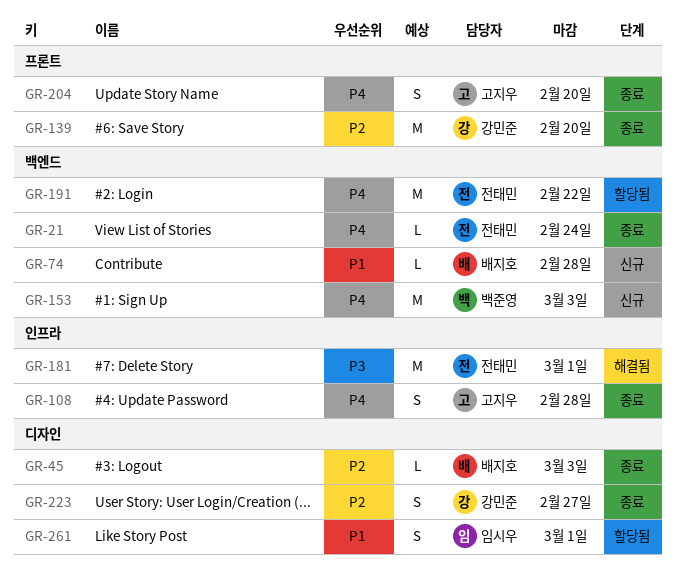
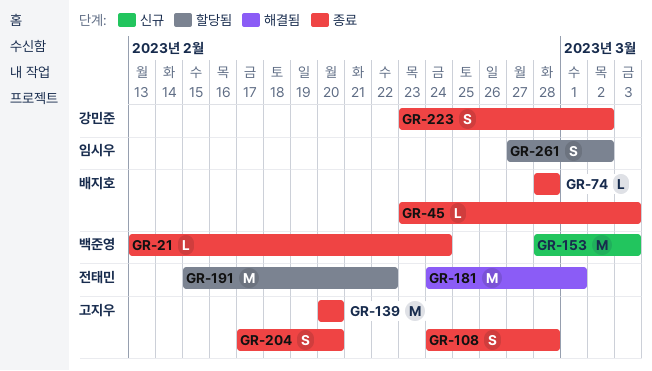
GR-21, owner: 전태민 -> 백준영
GR-74, status: 신규 -> 종료
GR-139, owner: 강민준 -> 고지우
GR-223, due: Feb 27 -> Mar 2
GR-261, due: Mar 1 -> Mar 2

